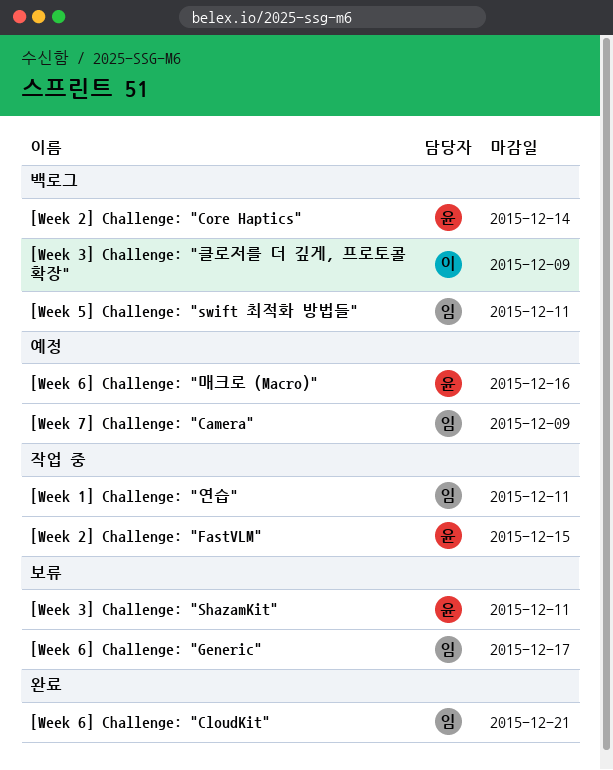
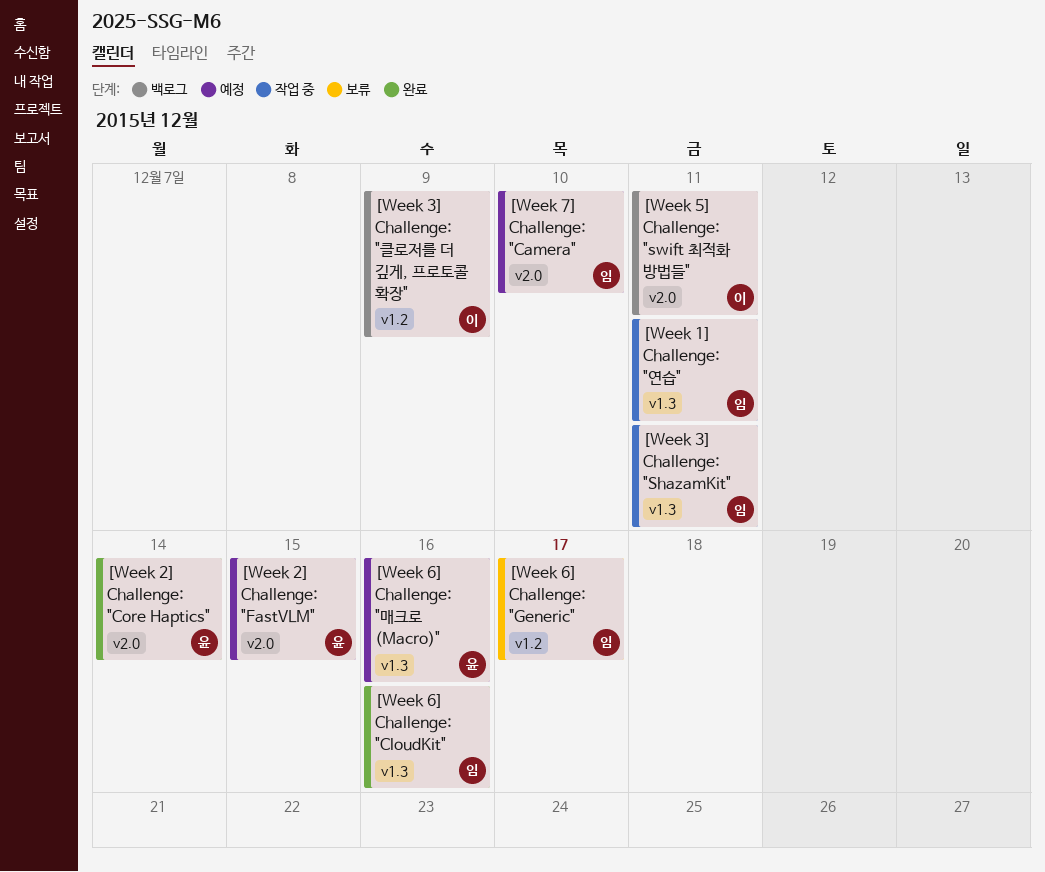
[Week 2] Challenge: "Core Haptics", status: 백로그 -> 완료
[Week 2] Challenge: "FastVLM", status: 작업 중 -> 예정
[Week 3] Challenge: "ShazamKit", status: 보류 -> 작업 중
[Week 3] Challenge: "ShazamKit", owner: 윤 -> 임
[Week 5] Challenge: "swift 최적화 방법들", owner: 임 -> 이
[Week 6] Challenge: "CloudKit", due: Dec 21 -> Dec 16
[Week 7] Challenge: "Camera", due: Dec 9 -> Dec 10

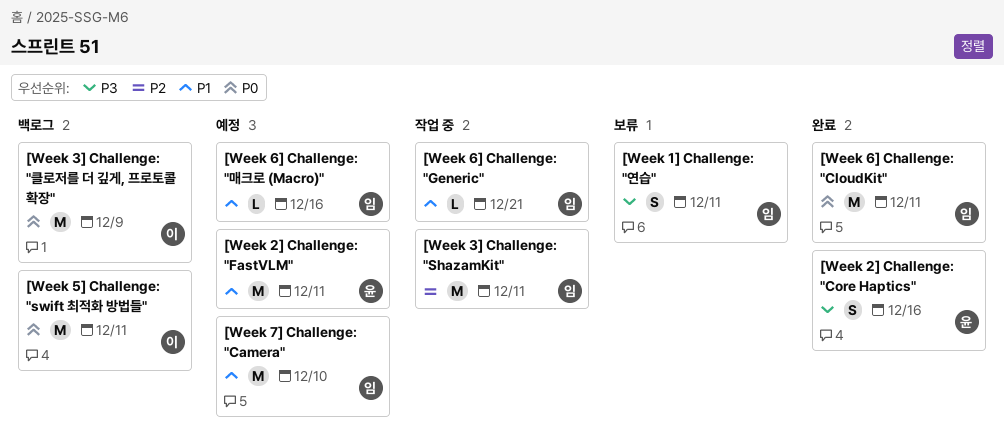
[Week 1] Challenge: "연습", status: 작업 중 -> 보류
[Week 2] Challenge: "Core Haptics", due: Dec 14 -> Dec 16
[Week 2] Challenge: "FastVLM", due: Dec 15 -> Dec 11
[Week 6] Challenge: "CloudKit", due: Dec 16 -> Dec 11
[Week 6] Challenge: "Generic", status: 보류 -> 작업 중
[Week 6] Challenge: "Generic", due: Dec 17 -> Dec 21
[Week 6] Challenge: "매크로 (Macro)", owner: 윤 -> 임

